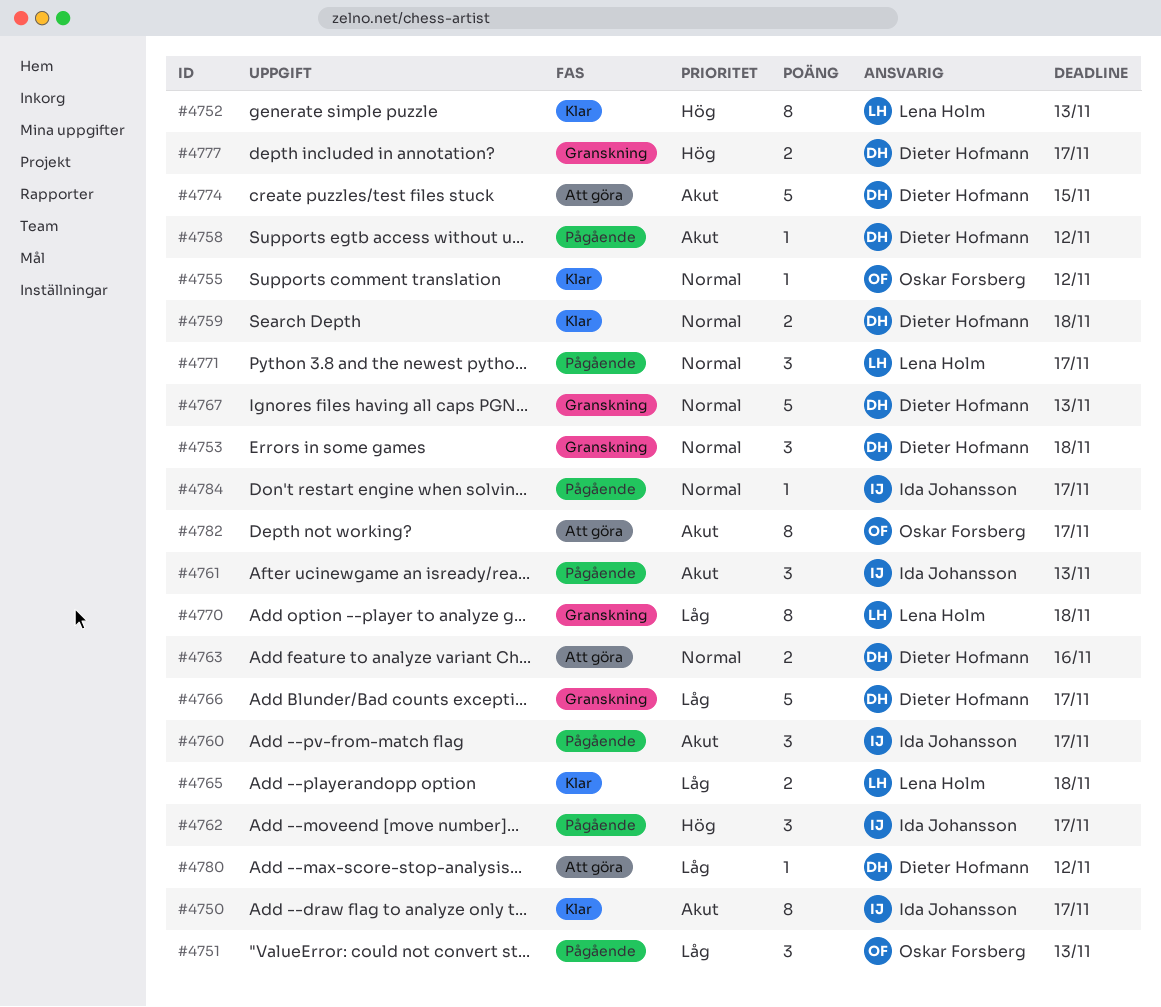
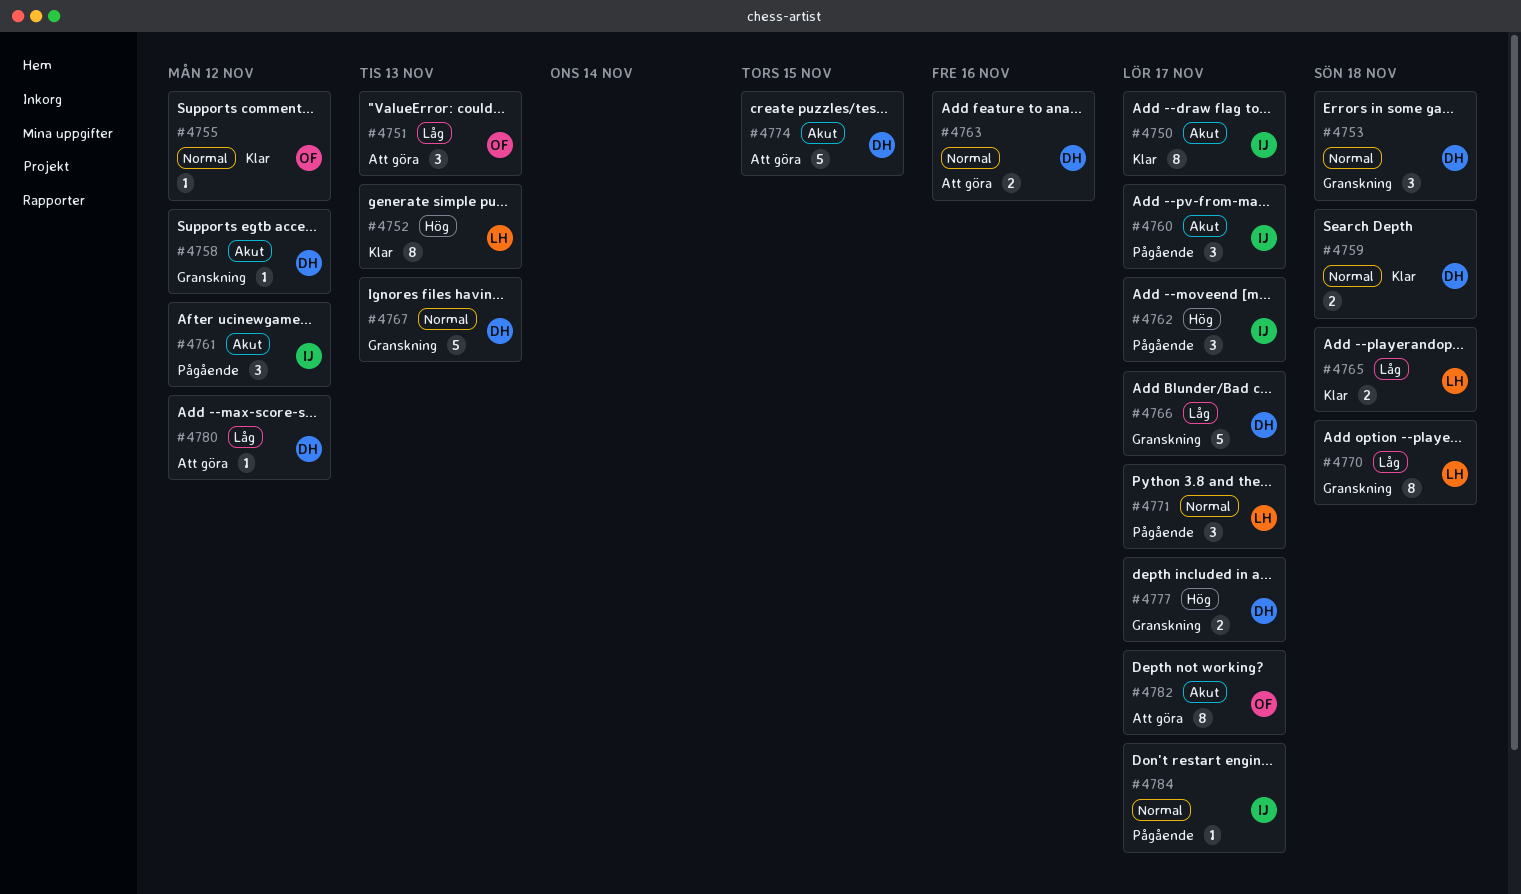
#4751, status: Pågående -> Att göra
#4758, status: Pågående -> Granskning
#4761, due: Nov 13 -> Nov 12

